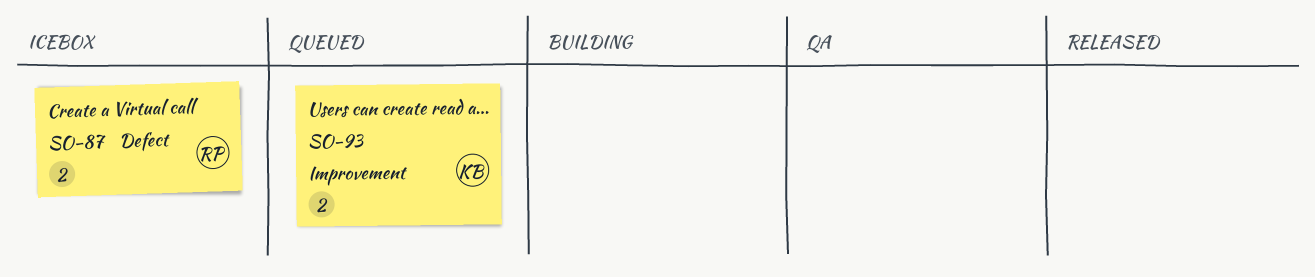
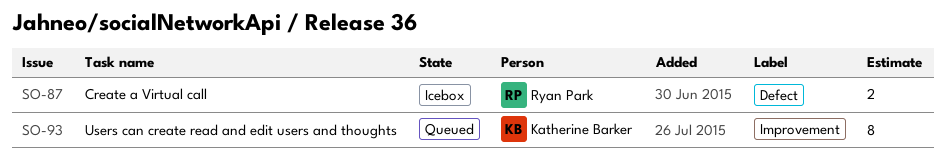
SO-93, estimate: 2 -> 8

